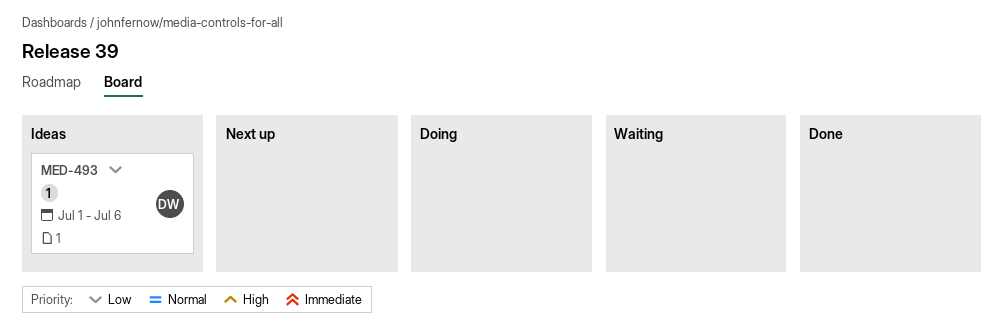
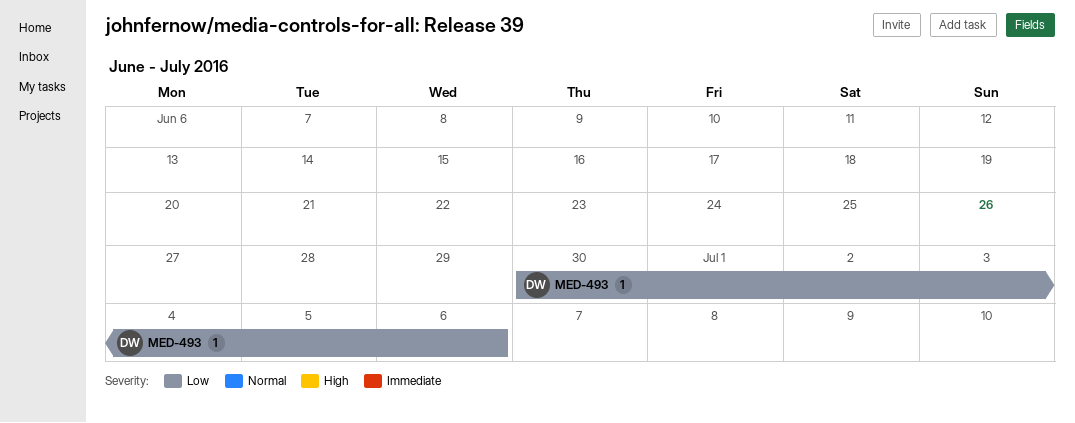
MED-493, start: Jul 1 -> Jun 30

